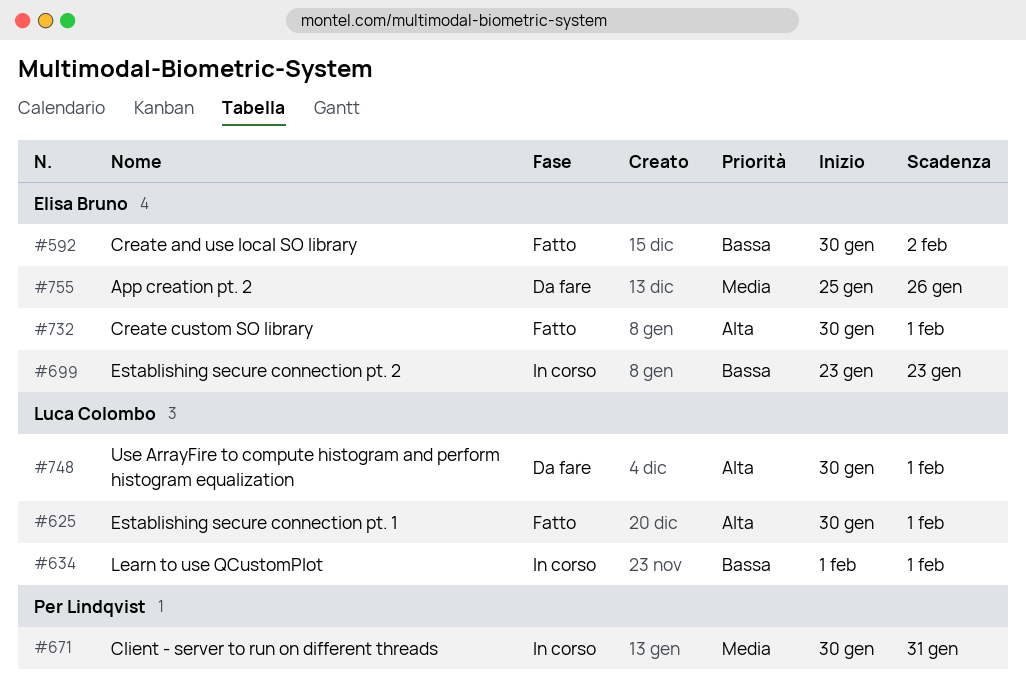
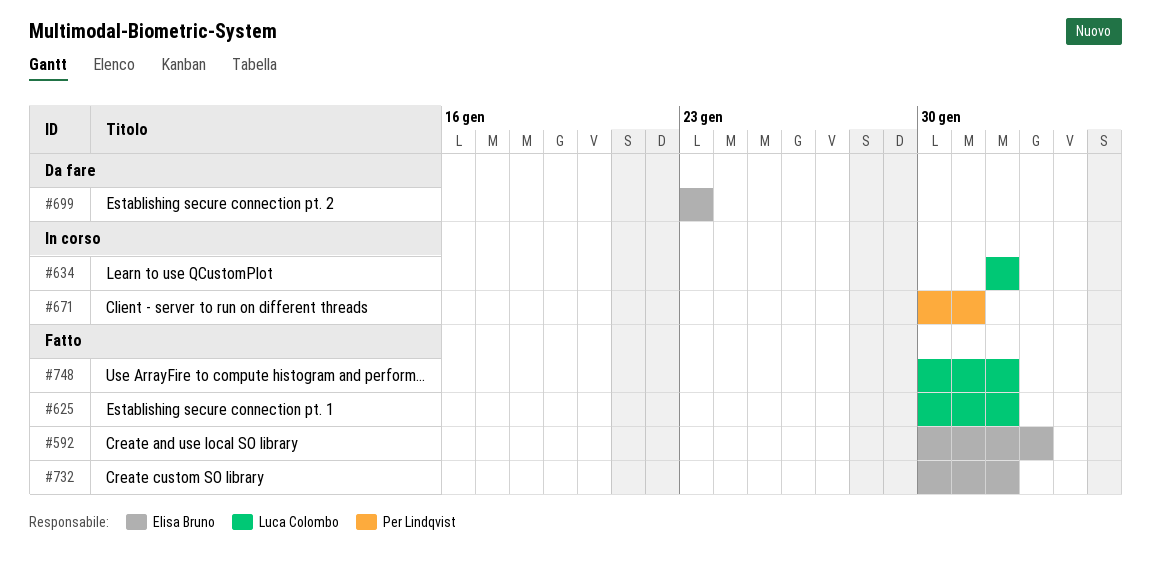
#699, status: In corso -> Da fare
#748, status: Da fare -> Fatto
#755: present -> none

